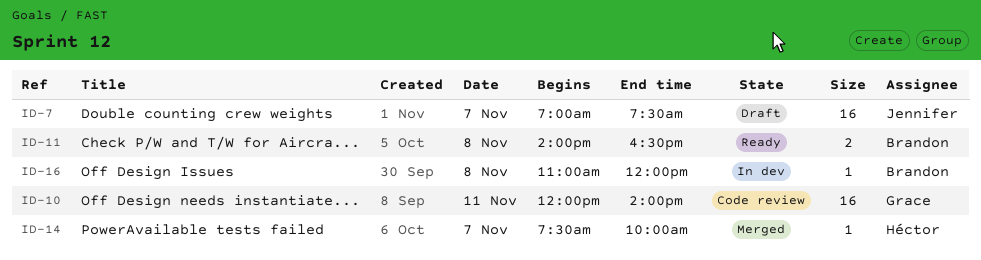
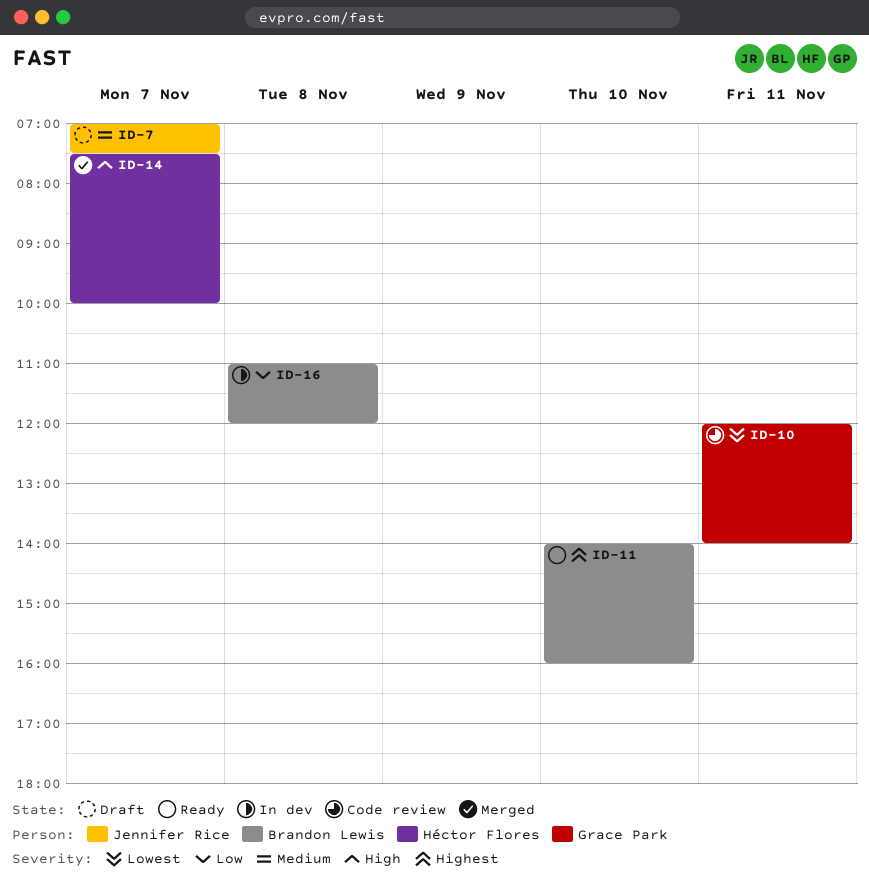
ID-11, day: Nov 8 -> Nov 10
ID-11, ends: 16:30 -> 16:00

